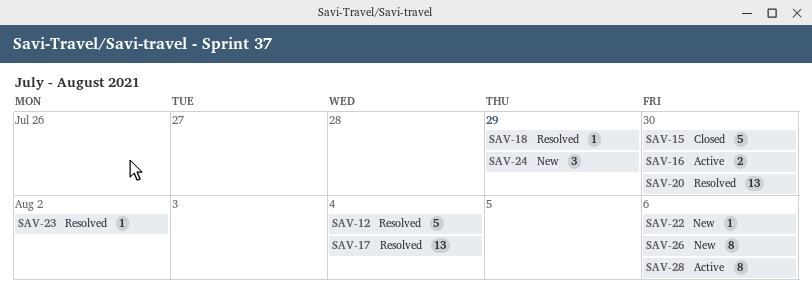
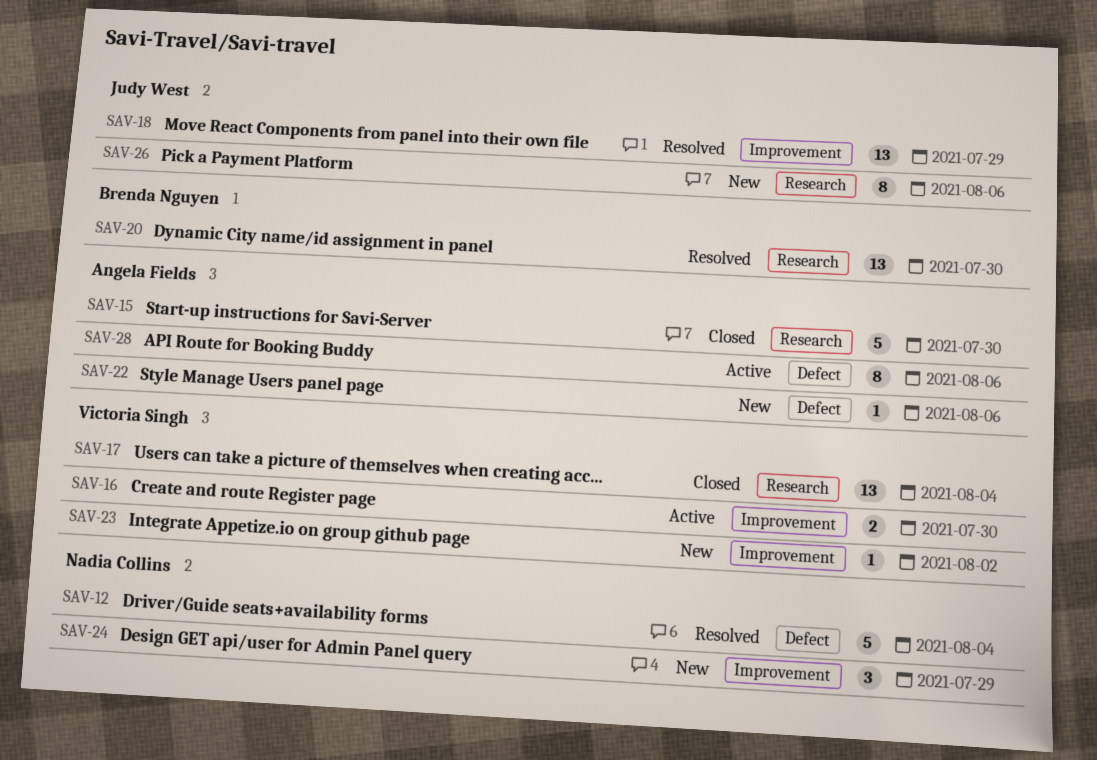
SAV-17, status: Resolved -> Closed
SAV-18, estimate: 1 -> 13
SAV-23, status: Resolved -> New

